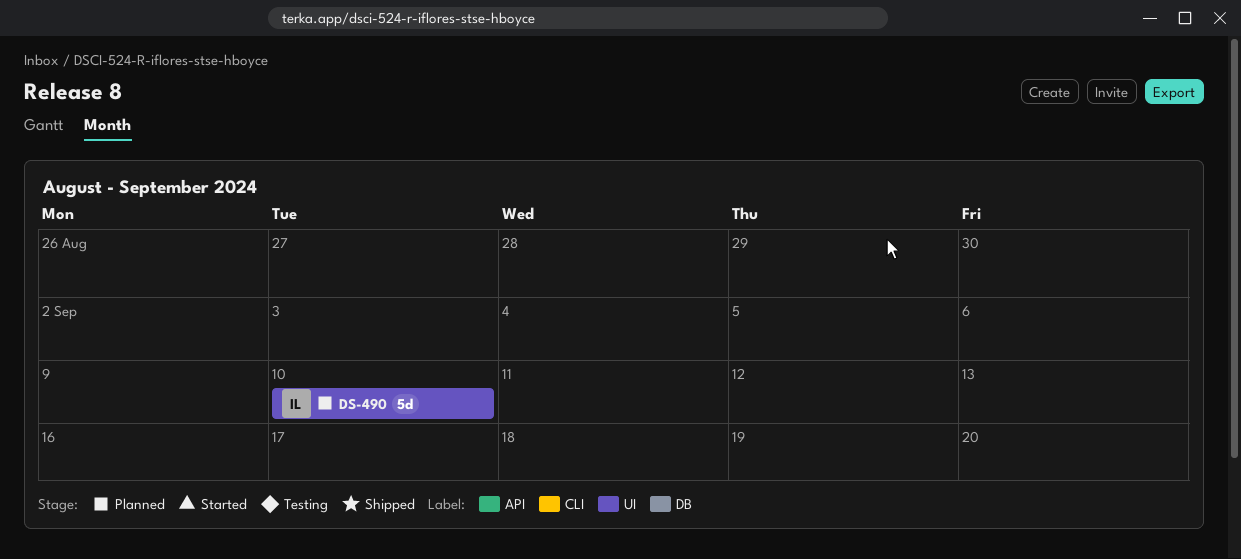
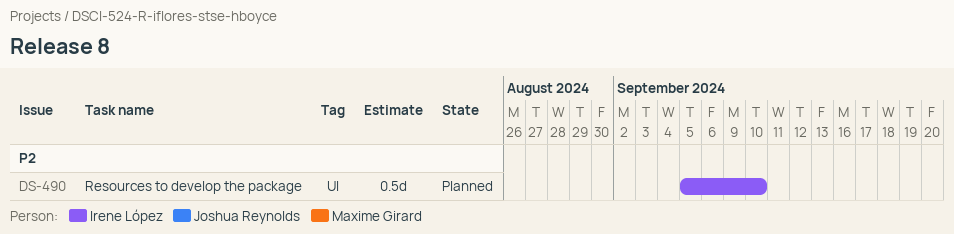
DS-490, estimate: 5d -> 0.5d
DS-490, start: Sep 10 -> Sep 5

